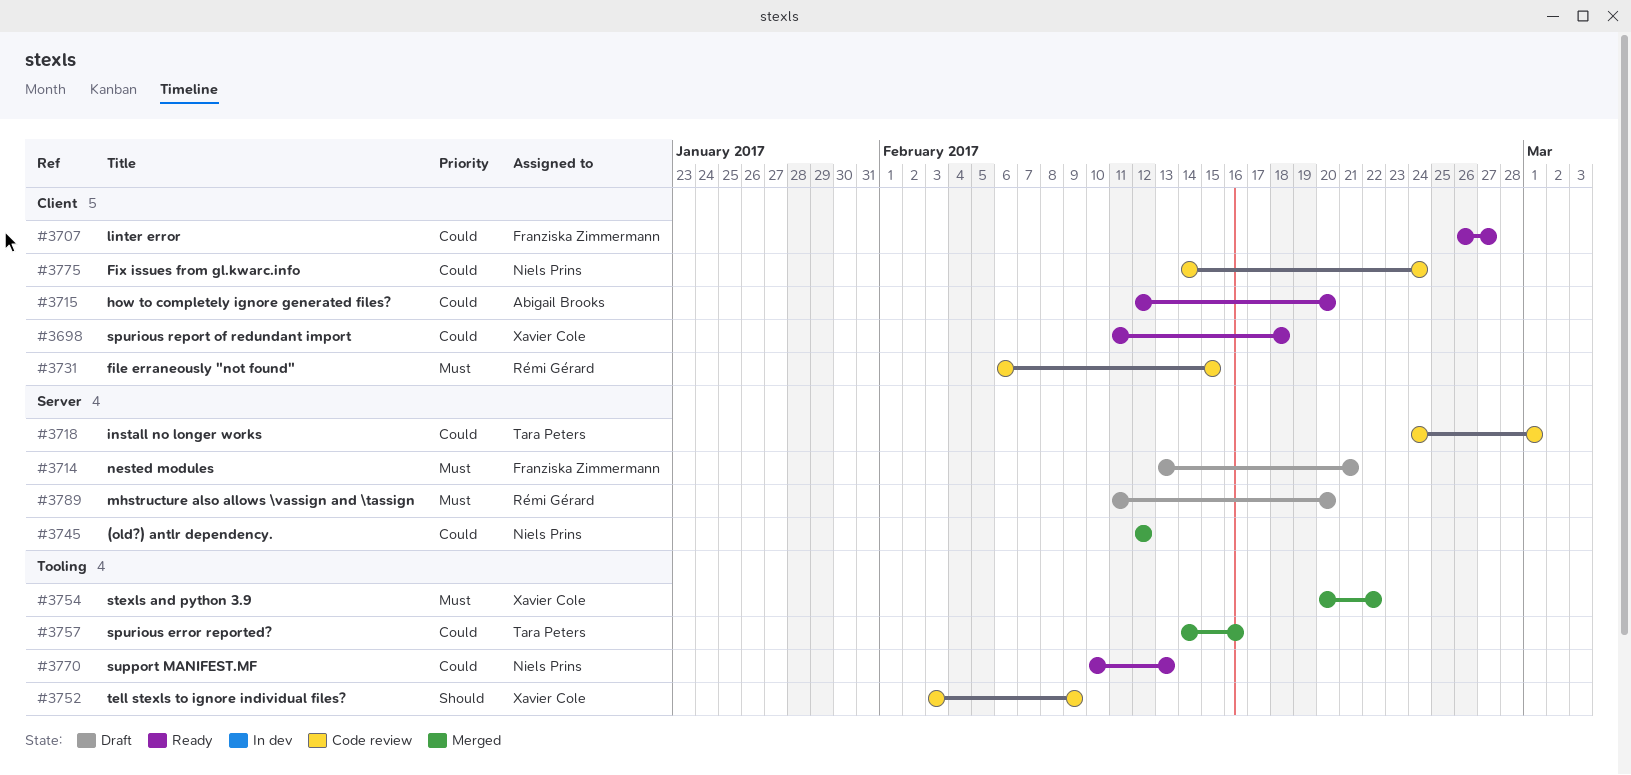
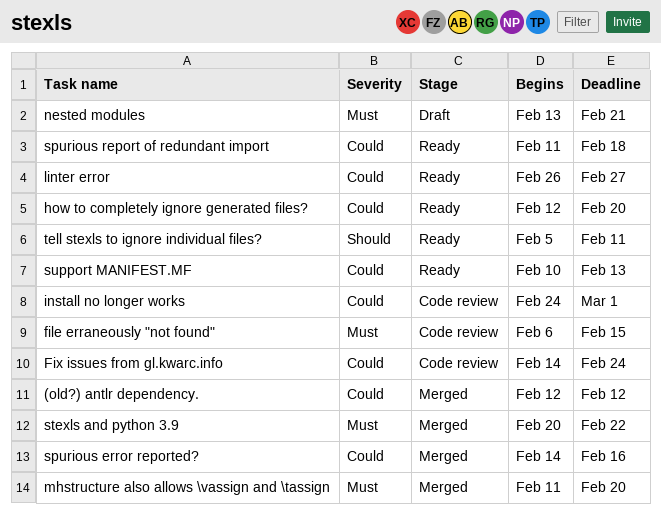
mhstructure also allows \vassign and \tassign, status: Draft -> Merged
tell stexls to ignore individual files?, status: Code review -> Ready
tell stexls to ignore individual files?, start: Feb 3 -> Feb 5
tell stexls to ignore individual files?, due: Feb 9 -> Feb 11

